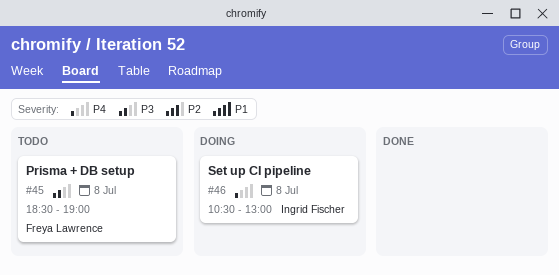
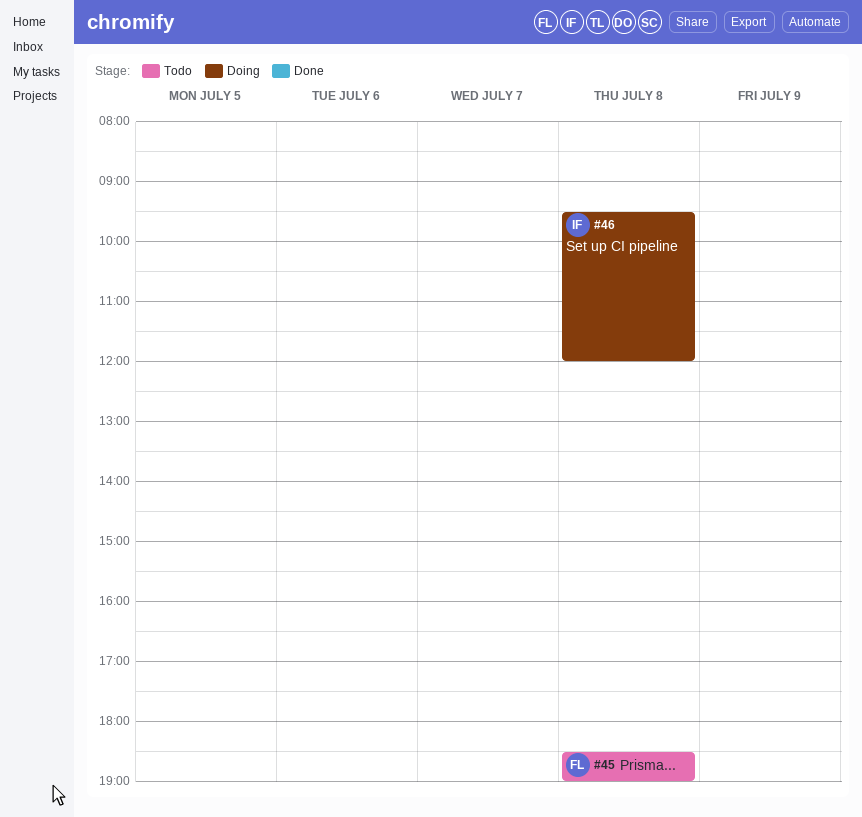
#46, begins: 10:30 -> 09:30
#46, ends: 13:00 -> 12:00

